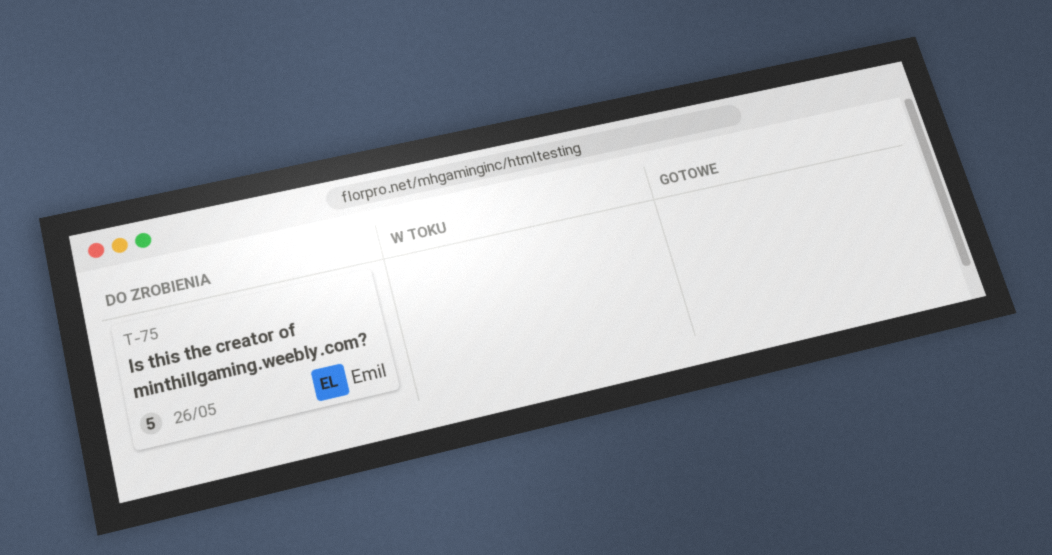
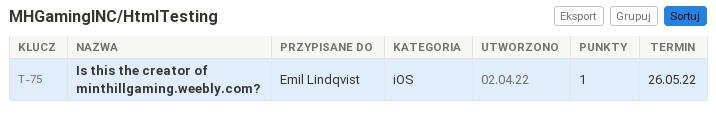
T-75, estimate: 5 -> 1

